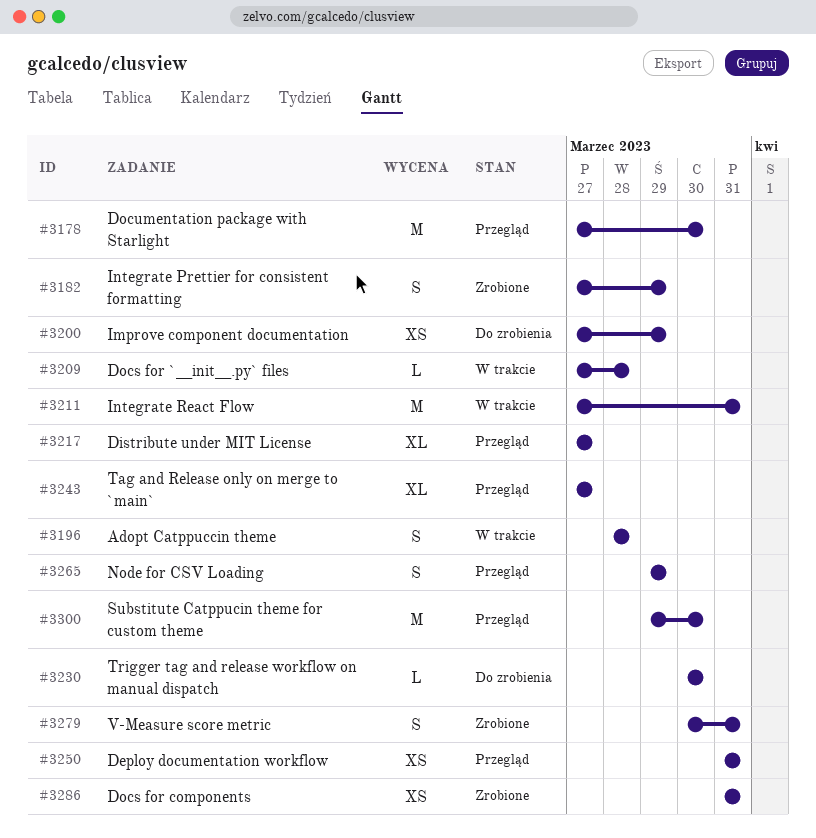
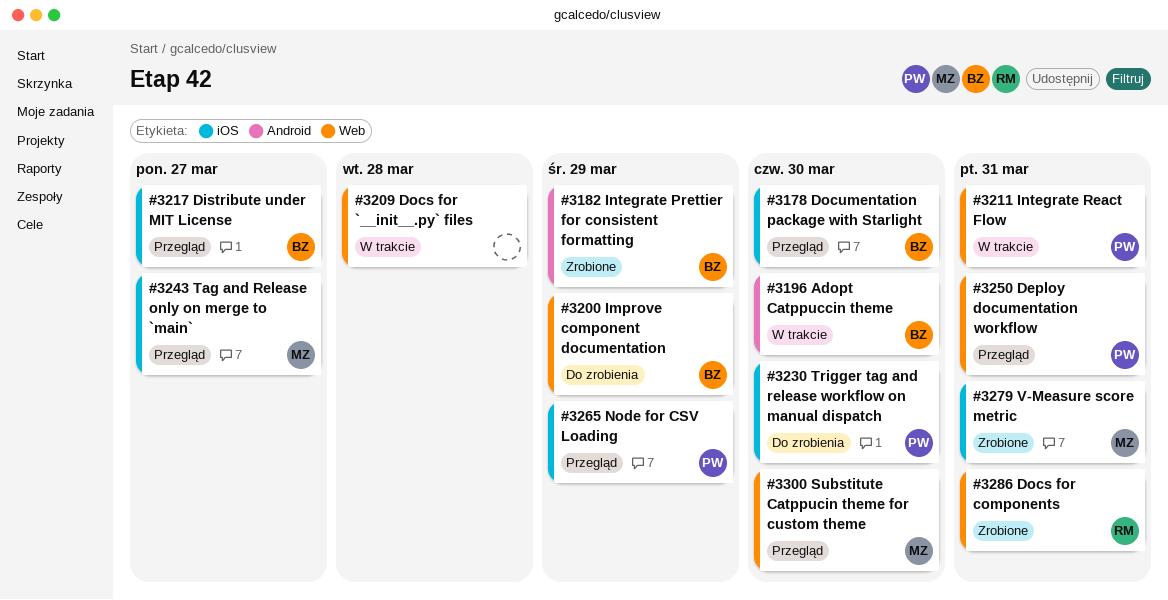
#3196, due: Mar 28 -> Mar 30

